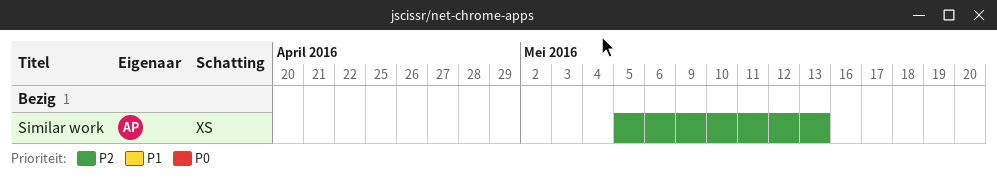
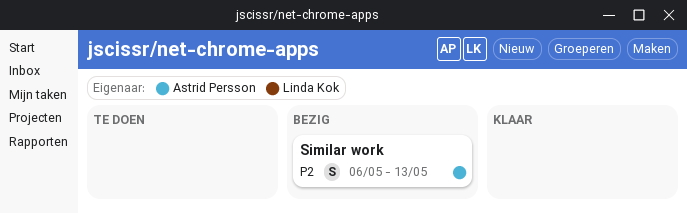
Similar work, estimate: XS -> S
Similar work, start: May 5 -> May 6

